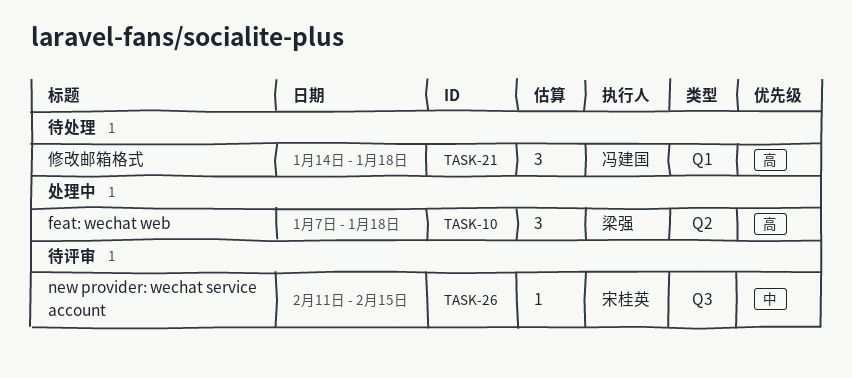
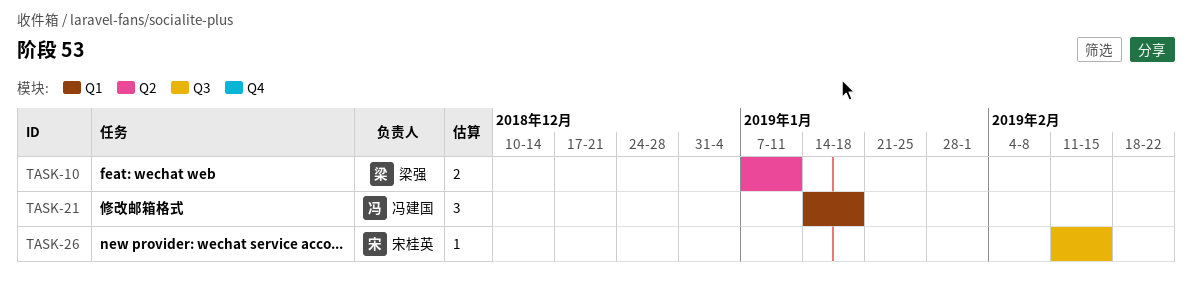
TASK-10, estimate: 3 -> 2
TASK-10, due: Jan 18 -> Jan 11

